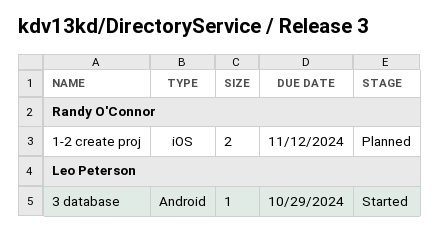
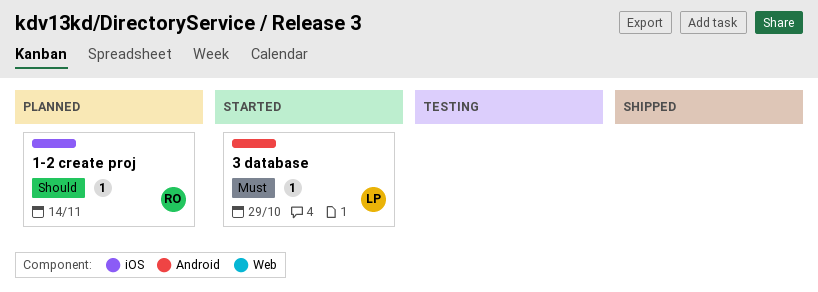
1-2 create proj, estimate: 2 -> 1
1-2 create proj, due: Nov 12 -> Nov 14

